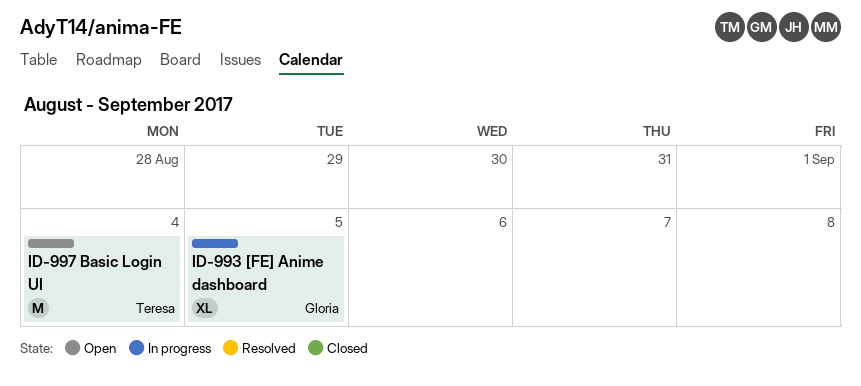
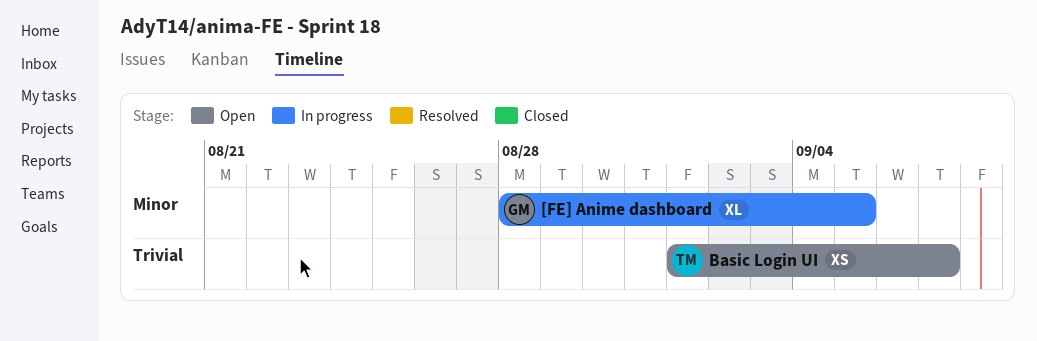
Basic Login UI, estimate: M -> XS
Basic Login UI, due: Sep 4 -> Sep 7

